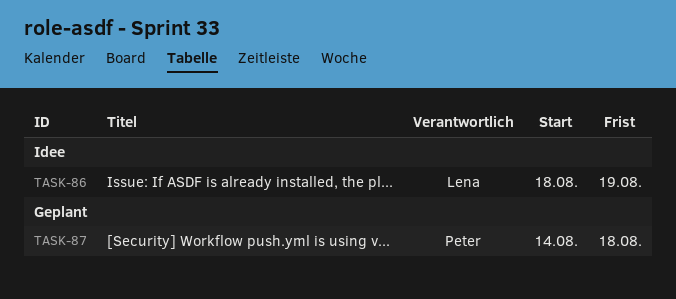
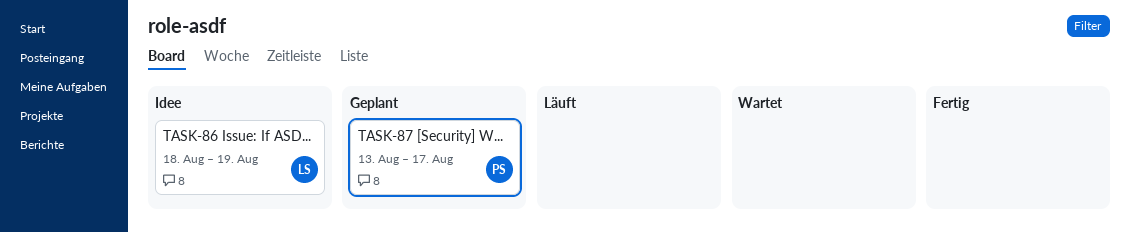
TASK-87, start: Aug 14 -> Aug 13
TASK-87, due: Aug 18 -> Aug 17

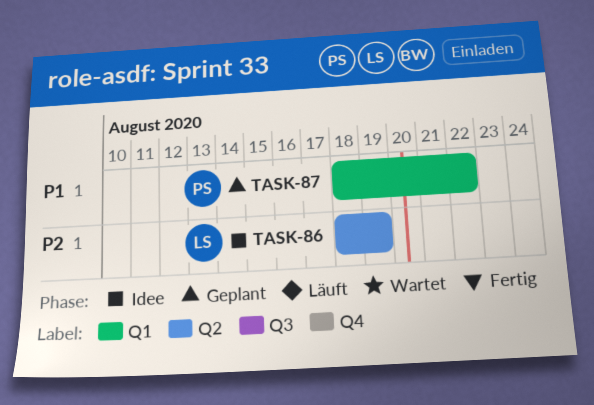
TASK-87, start: Aug 13 -> Aug 18
TASK-87, due: Aug 17 -> Aug 22

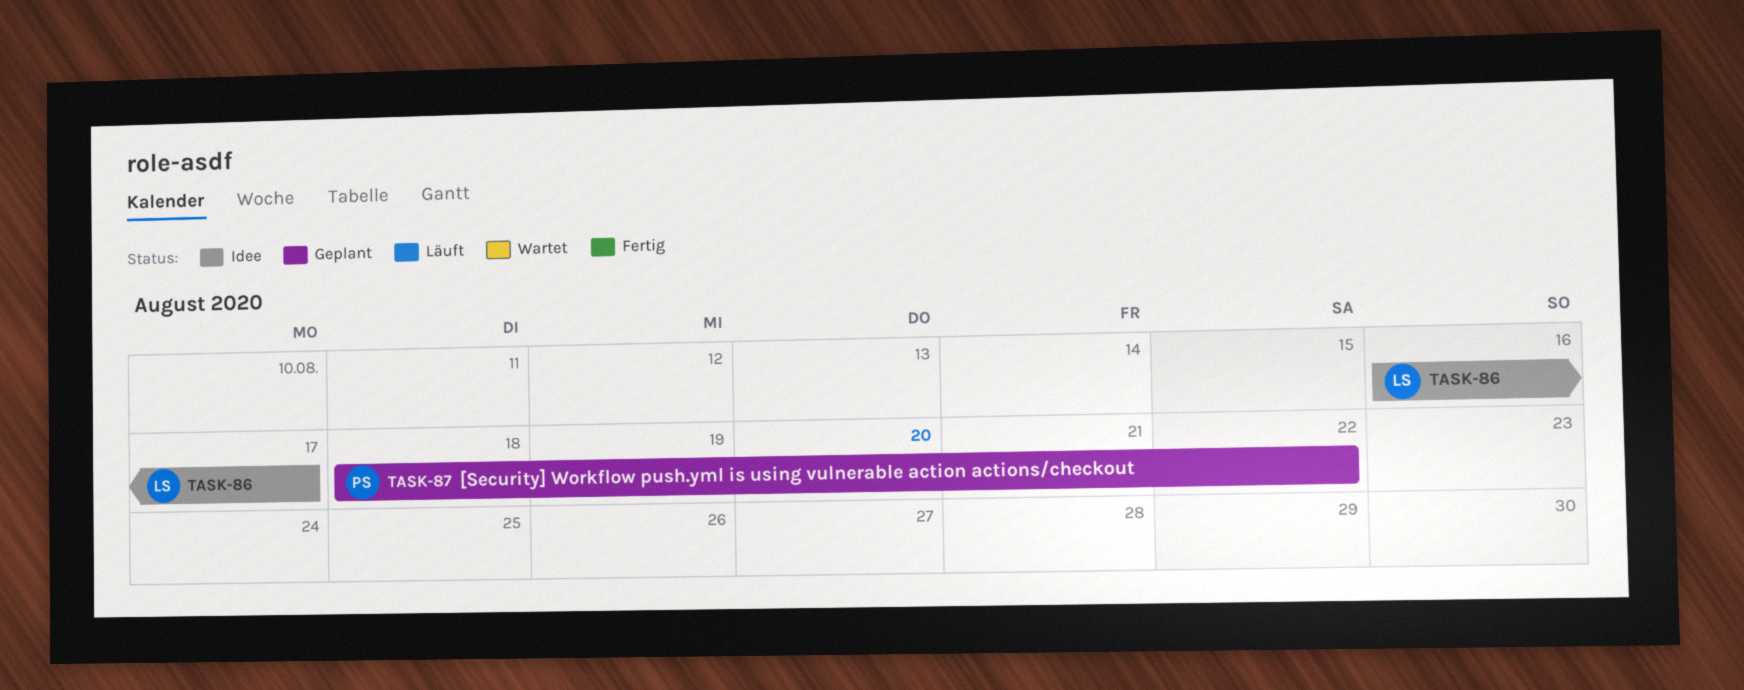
TASK-86, start: Aug 18 -> Aug 16
TASK-86, due: Aug 19 -> Aug 17

